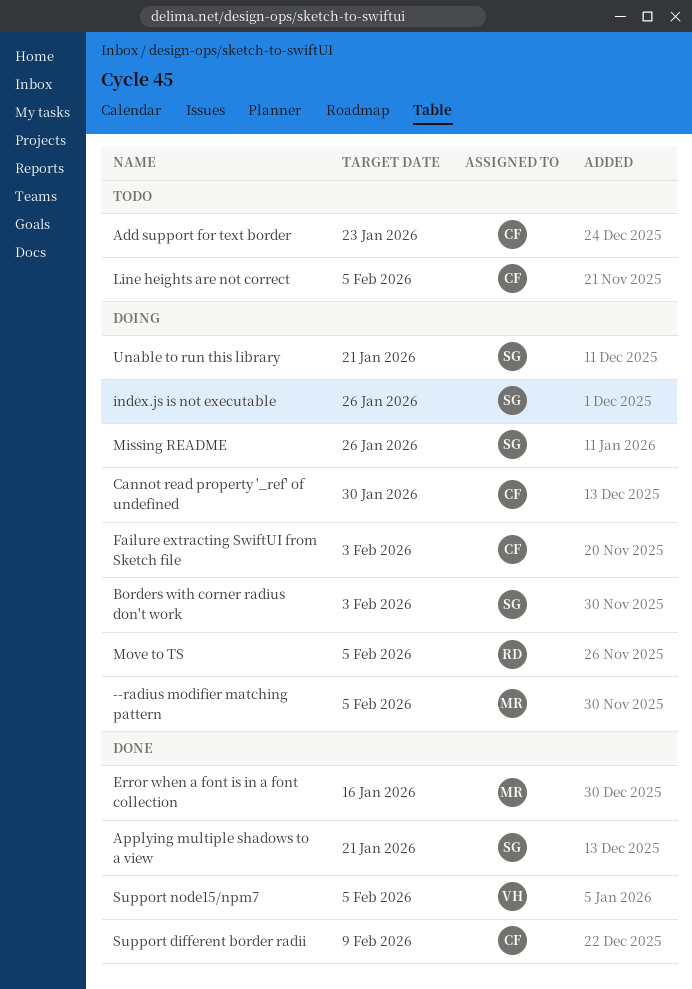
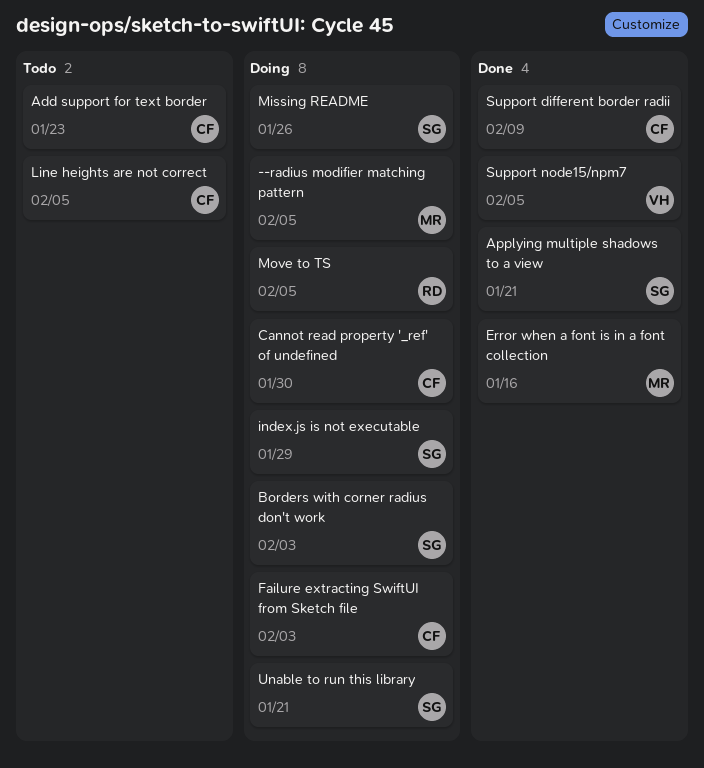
index.js is not executable, due: Jan 26 -> Jan 29

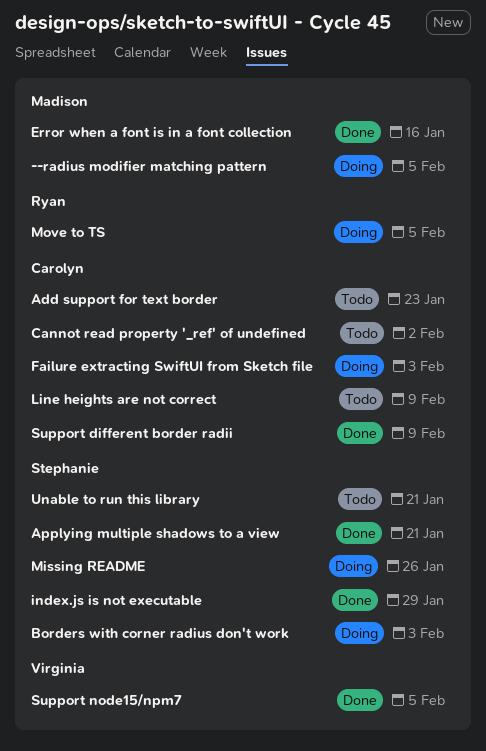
Cannot read property '_ref' of undefined, status: Doing -> Todo
Cannot read property '_ref' of undefined, due: Jan 30 -> Feb 2
index.js is not executable, status: Doing -> Done
Line heights are not correct, due: Feb 5 -> Feb 9
Unable to run this library, status: Doing -> Todo

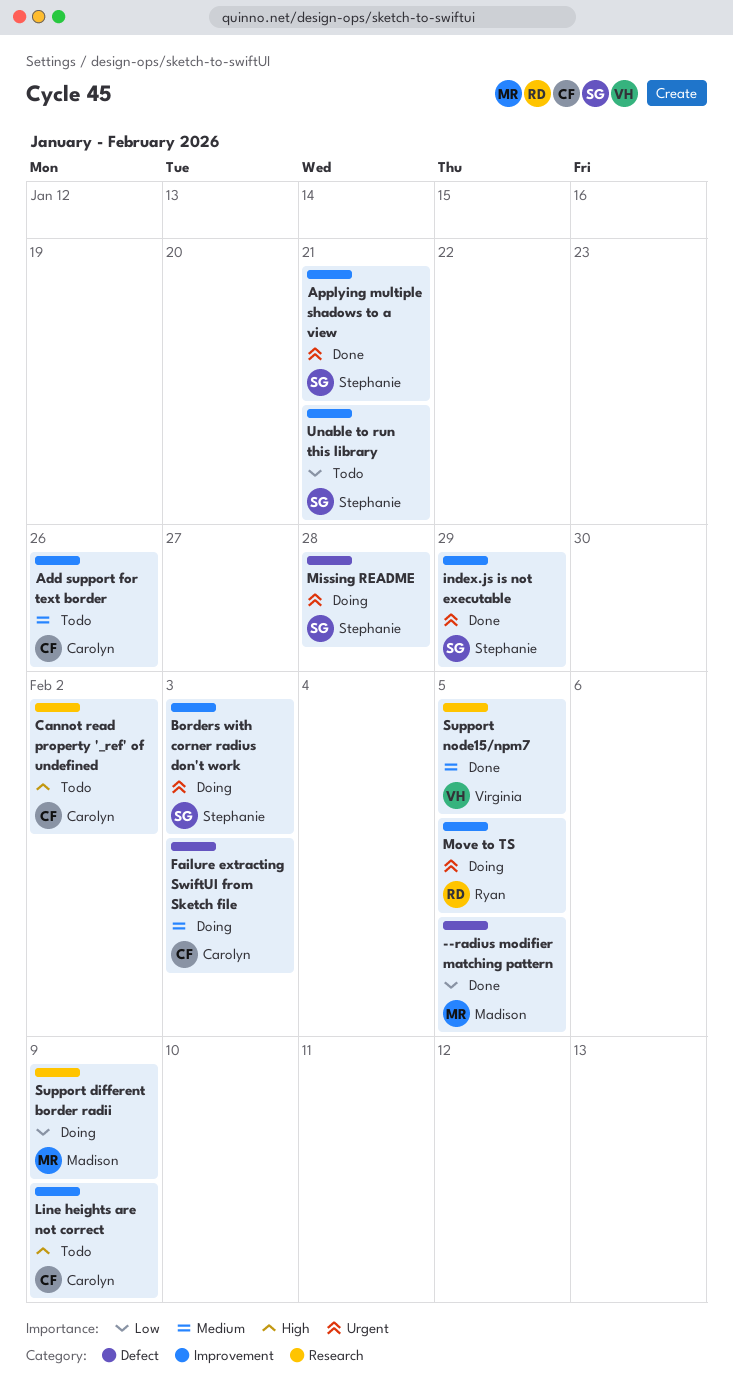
--radius modifier matching pattern, status: Doing -> Done
Add support for text border, due: Jan 23 -> Jan 26
Error when a font is in a font collection: present -> none
Missing README, due: Jan 26 -> Jan 28
Support different border radii, status: Done -> Doing
Support different border radii, owner: Carolyn -> Madison

